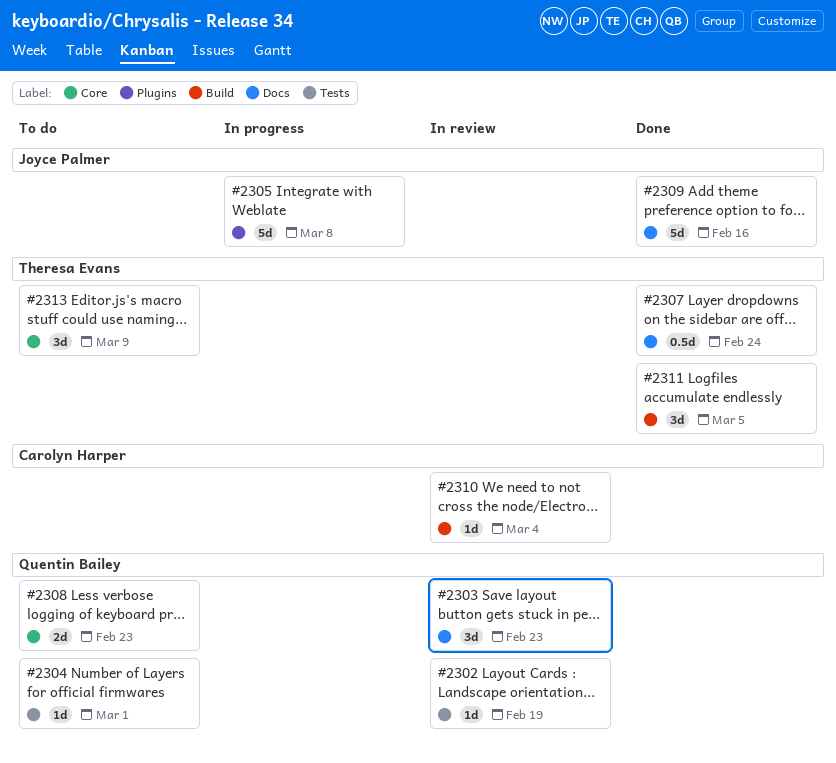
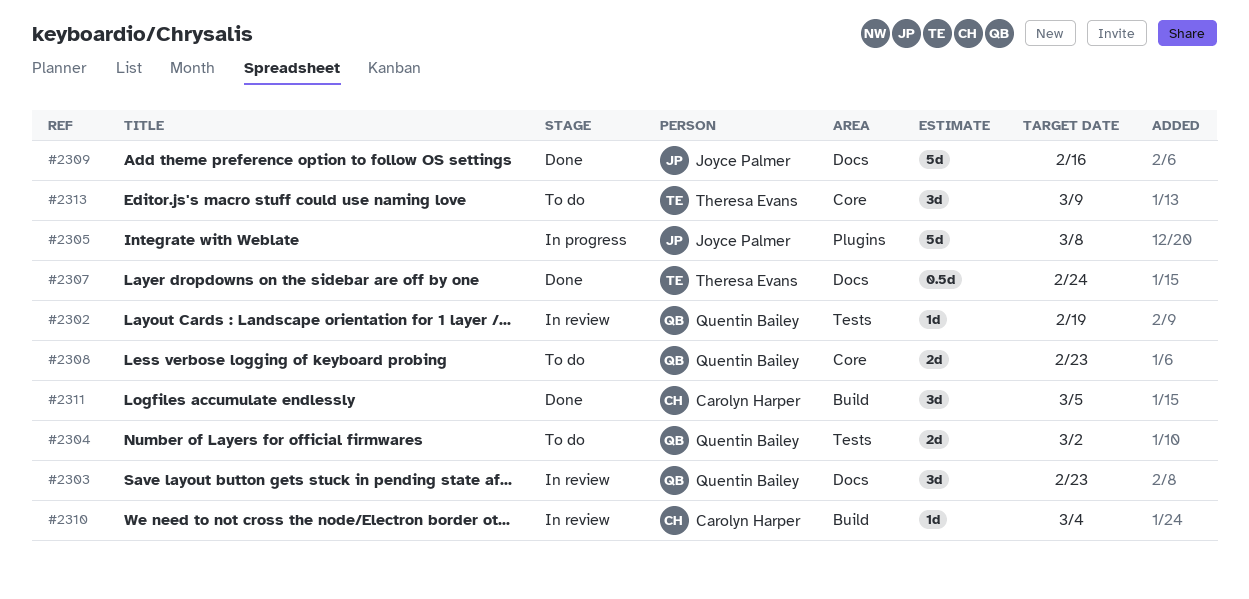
#2304, estimate: 1d -> 2d
#2304, due: Mar 1 -> Mar 2
#2311, owner: Theresa Evans -> Carolyn Harper

